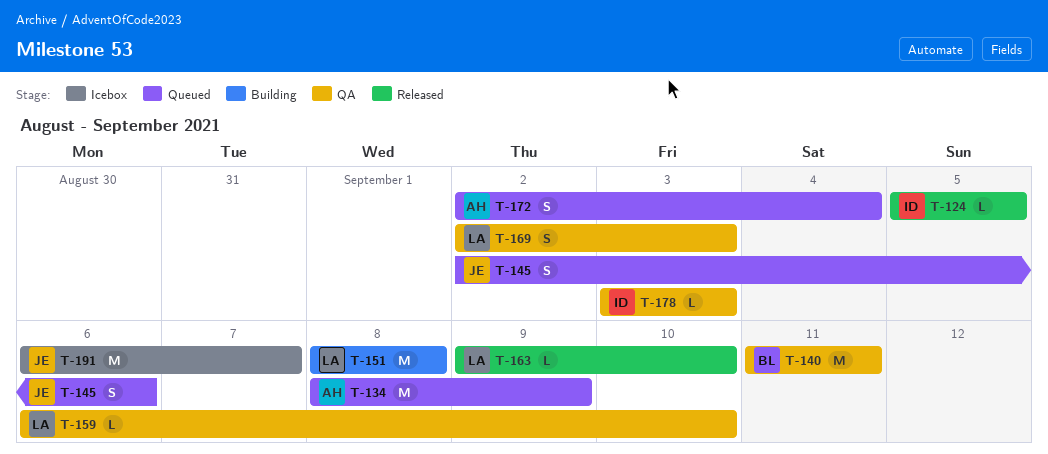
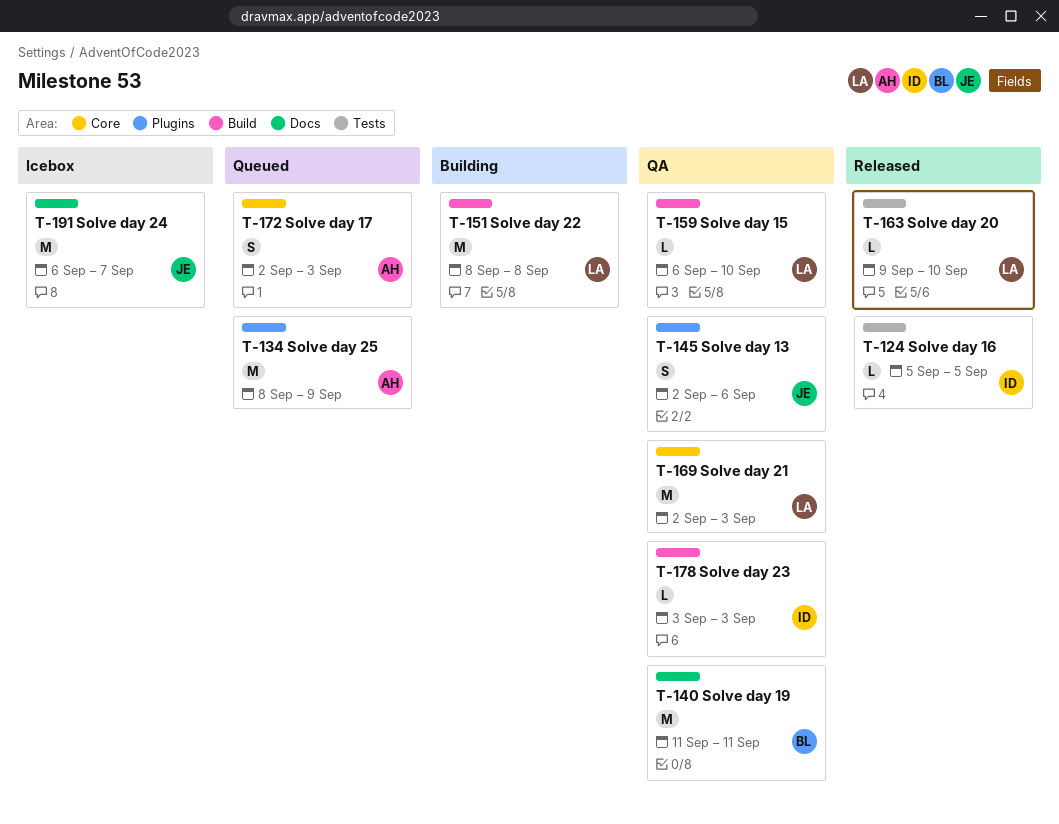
T-145, status: Queued -> QA
T-169, estimate: S -> M
T-172, due: Sep 4 -> Sep 3

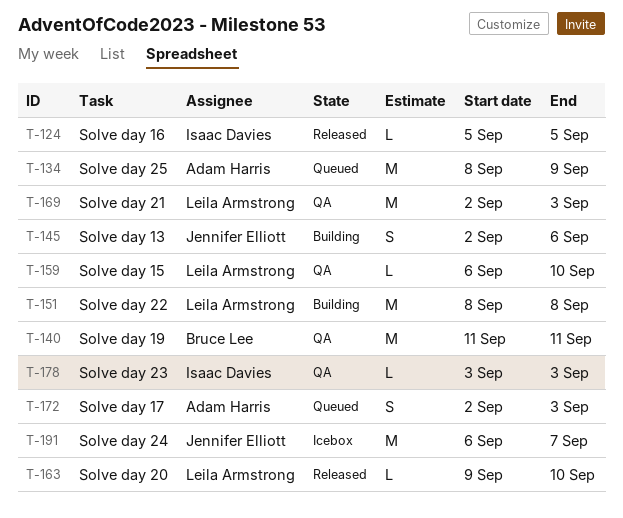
T-145, status: QA -> Building

